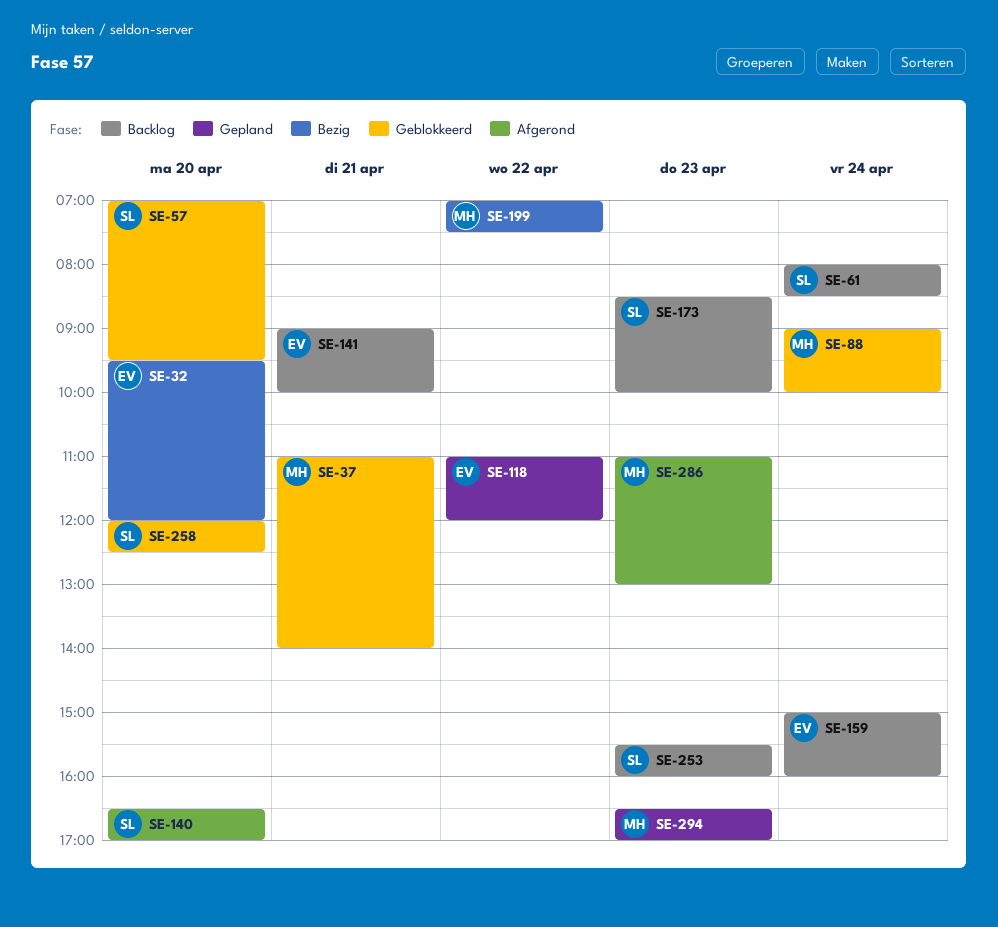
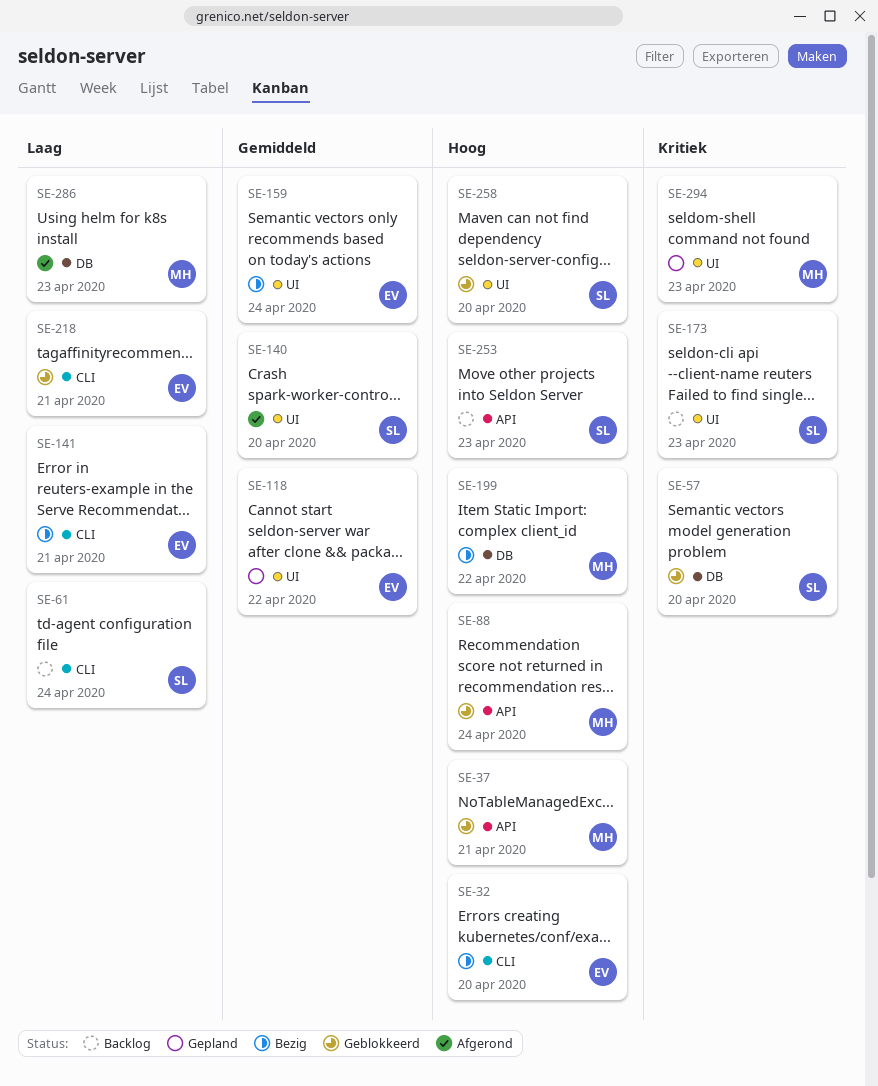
SE-141, status: Backlog -> Bezig
SE-159, status: Backlog -> Bezig
SE-218: none -> present

